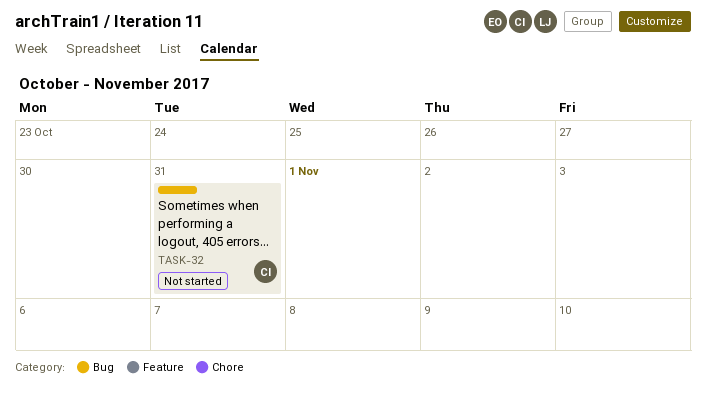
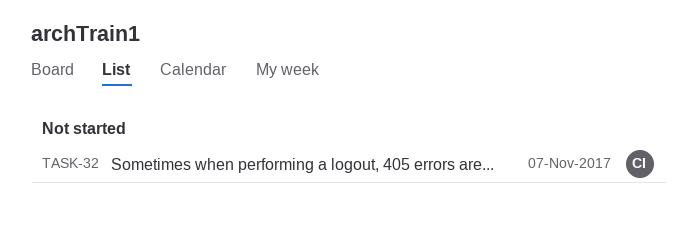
TASK-32, due: Oct 31 -> Nov 7

